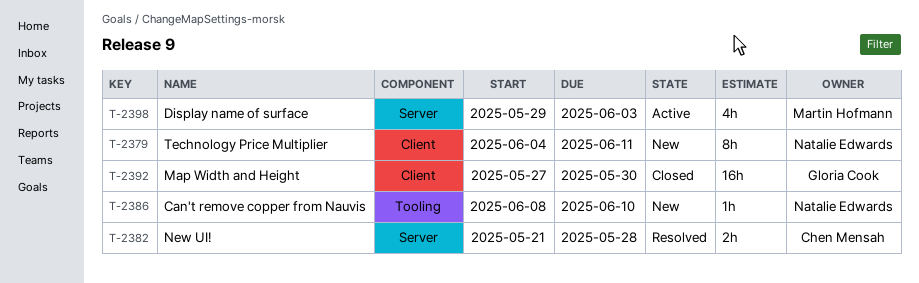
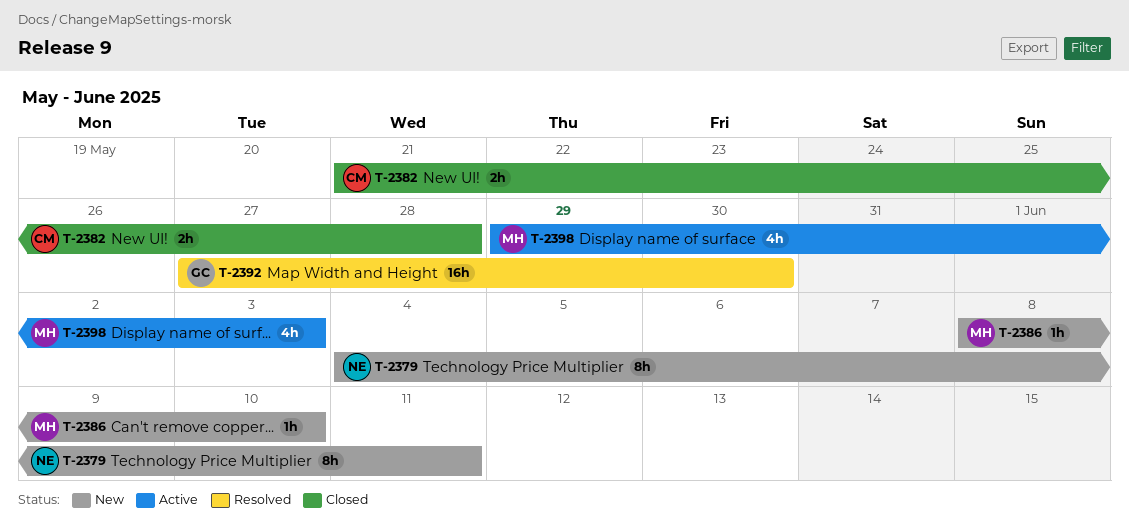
T-2382, status: Resolved -> Closed
T-2386, owner: Natalie Edwards -> Martin Hofmann
T-2392, status: Closed -> Resolved

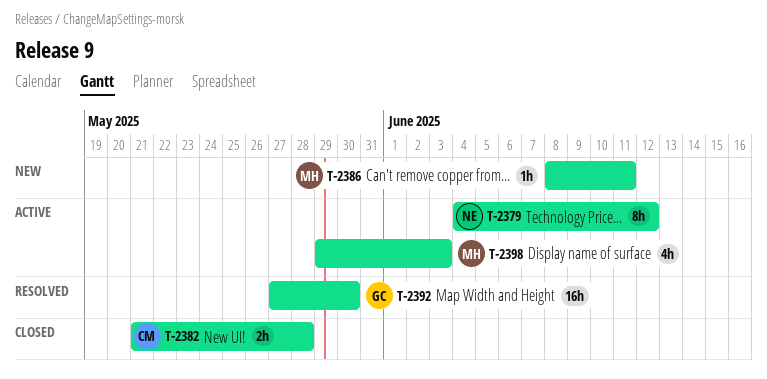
T-2379, status: New -> Active
T-2379, due: Jun 11 -> Jun 12
T-2386, due: Jun 10 -> Jun 11

